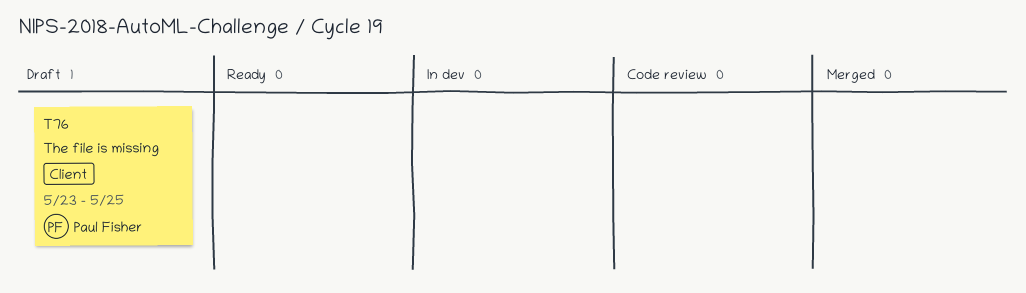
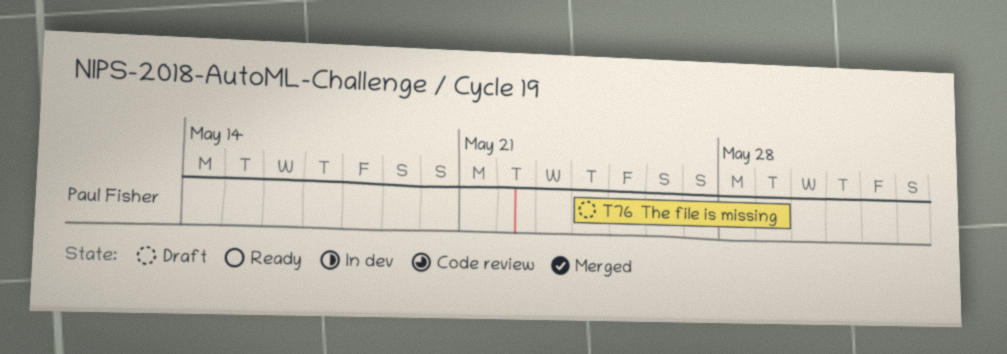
T76, start: May 23 -> May 24
T76, due: May 25 -> May 29

